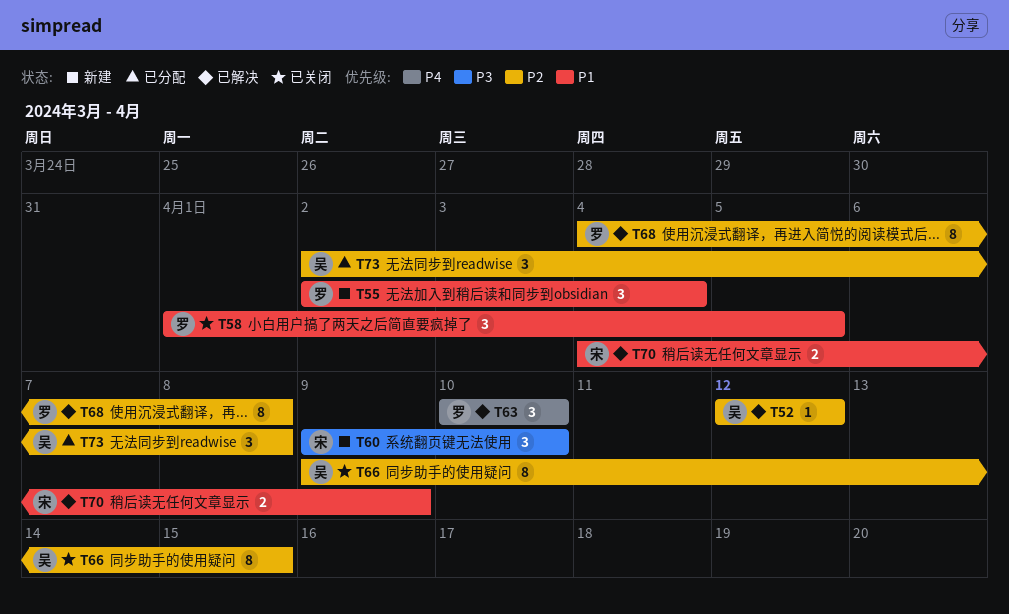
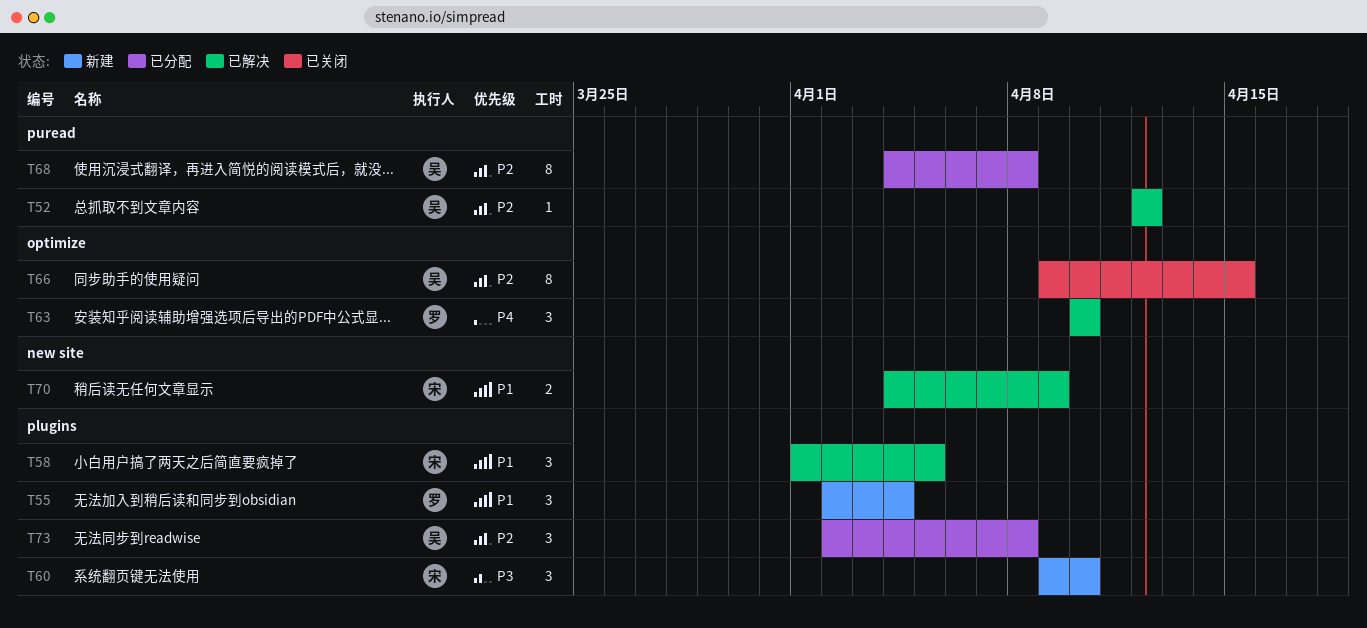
T58, status: 已关闭 -> 已解决
T58, owner: 罗 -> 宋
T68, status: 已解决 -> 已分配
T68, owner: 罗 -> 吴

